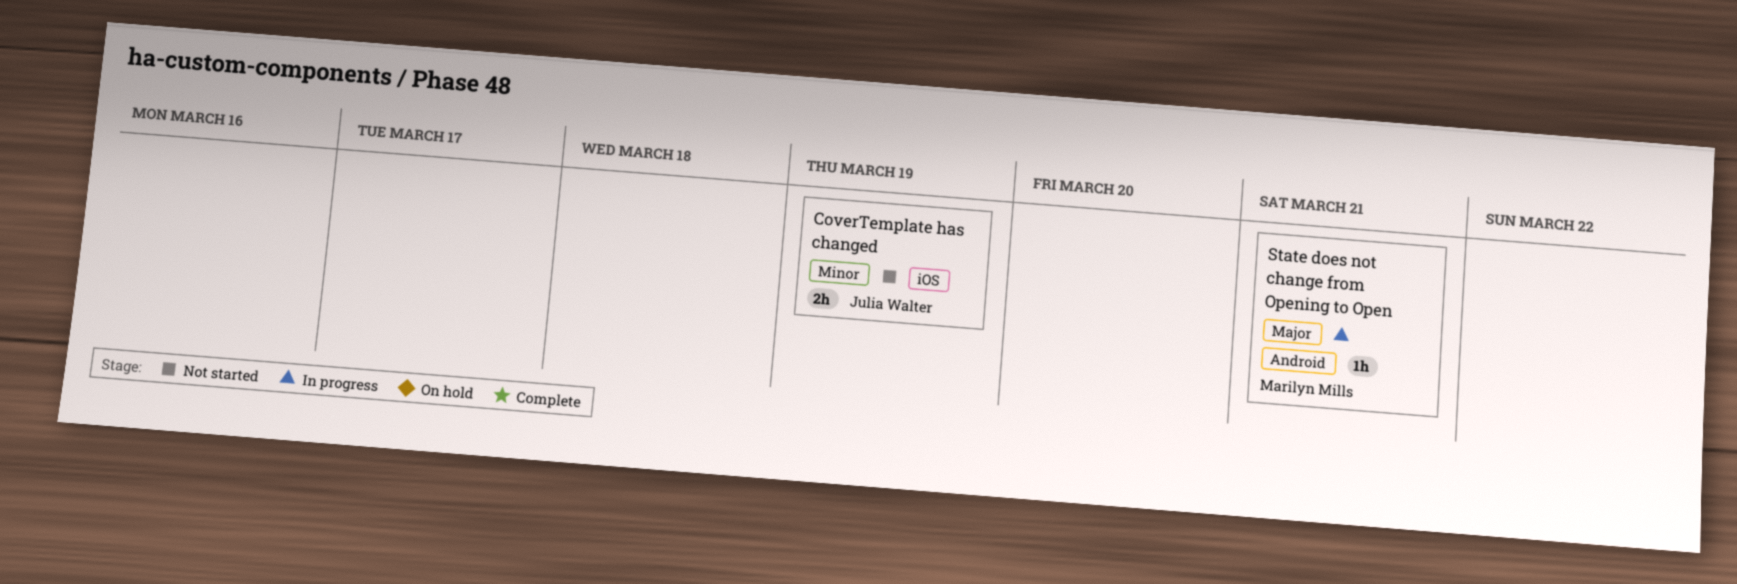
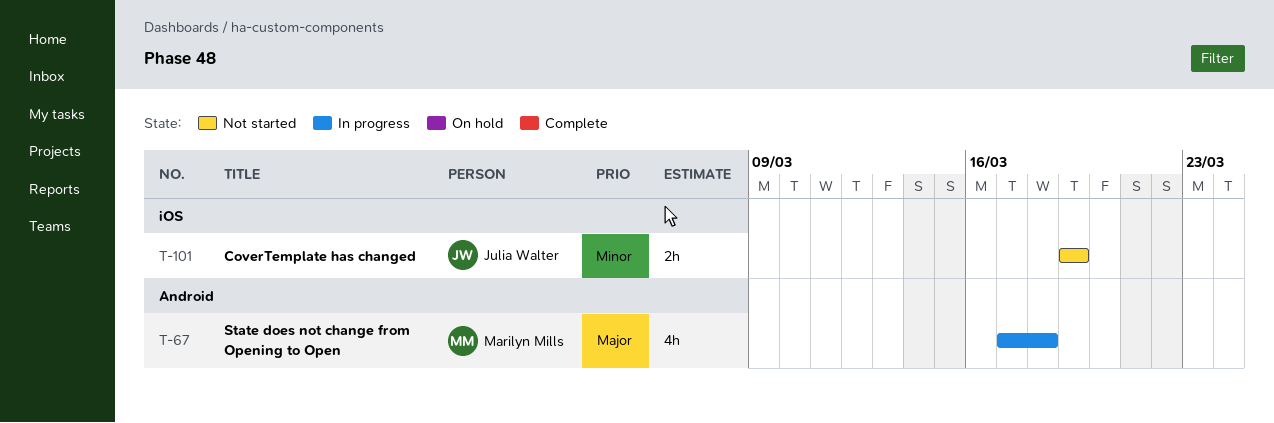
State does not change from Opening to Open, estimate: 1h -> 4h
State does not change from Opening to Open, due: Mar 21 -> Mar 18

